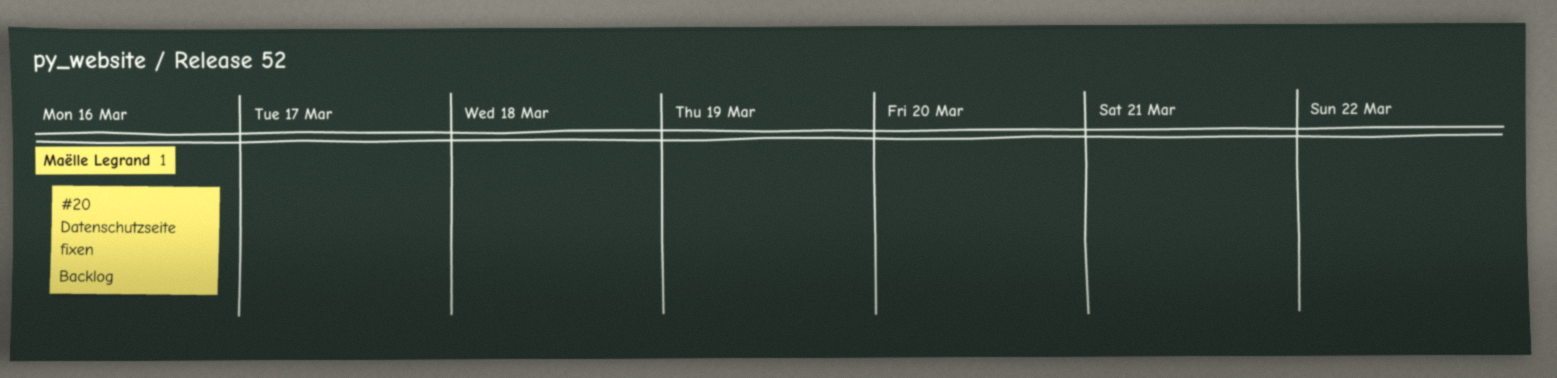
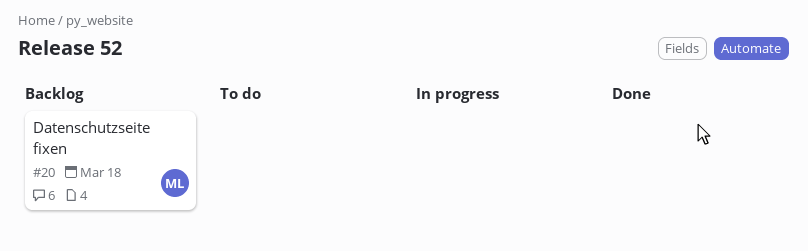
#20, due: Mar 16 -> Mar 18

